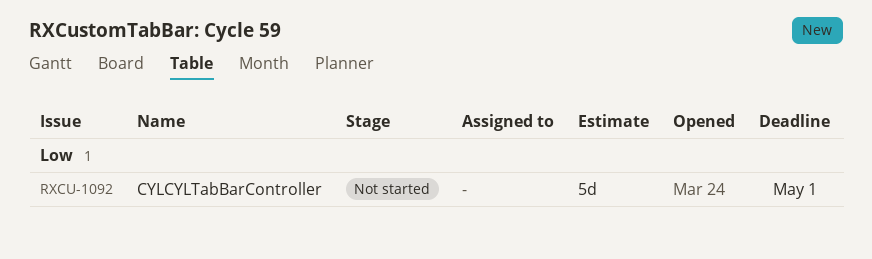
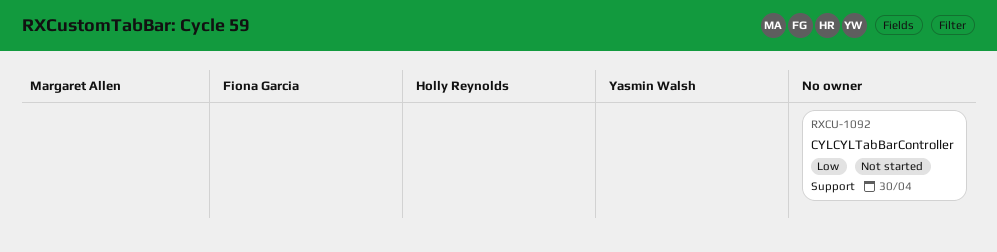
RXCU-1092, due: May 1 -> Apr 30

